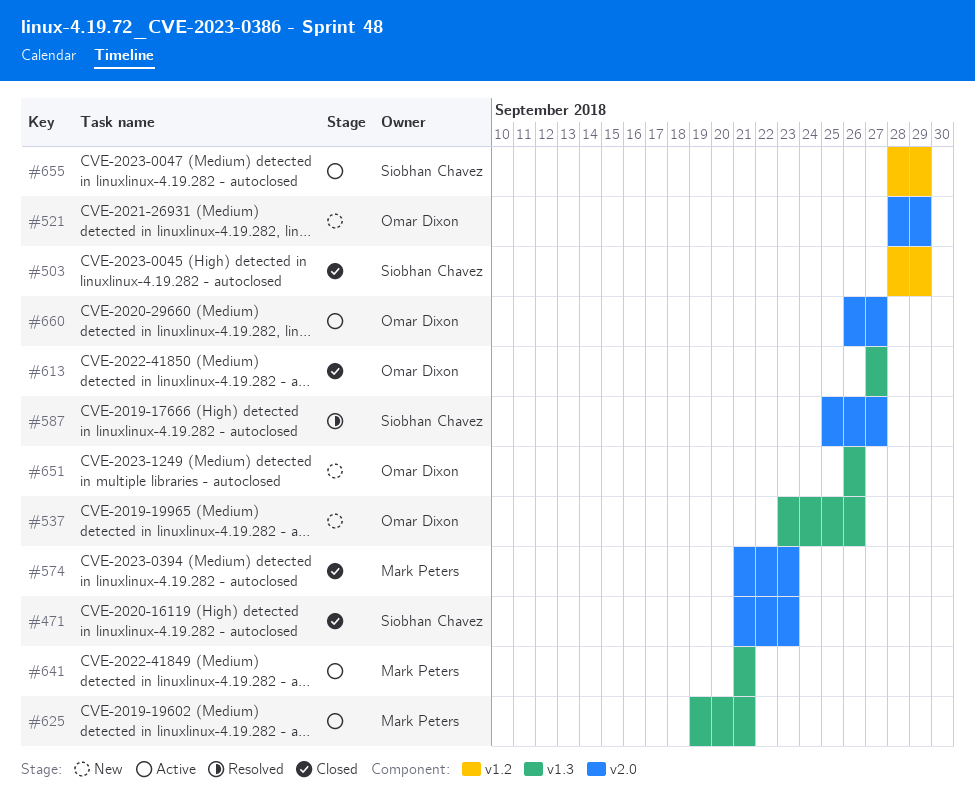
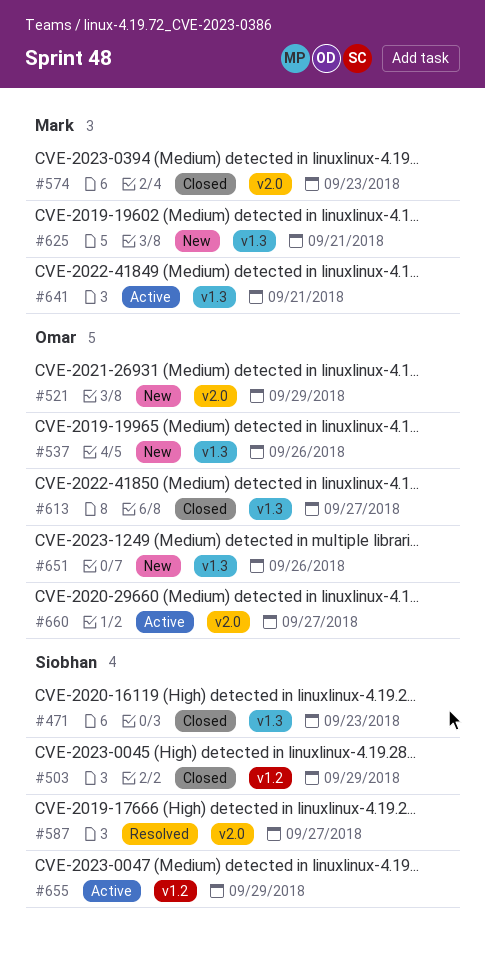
#471, label: v2.0 -> v1.3
#625, status: Active -> New

